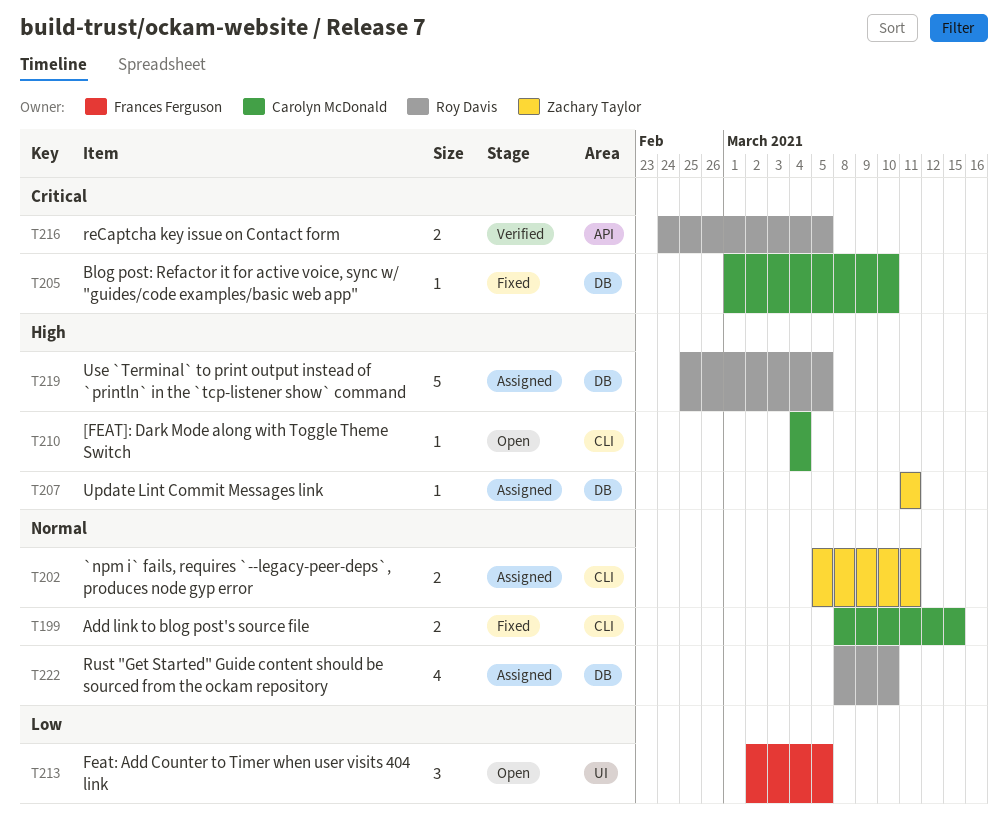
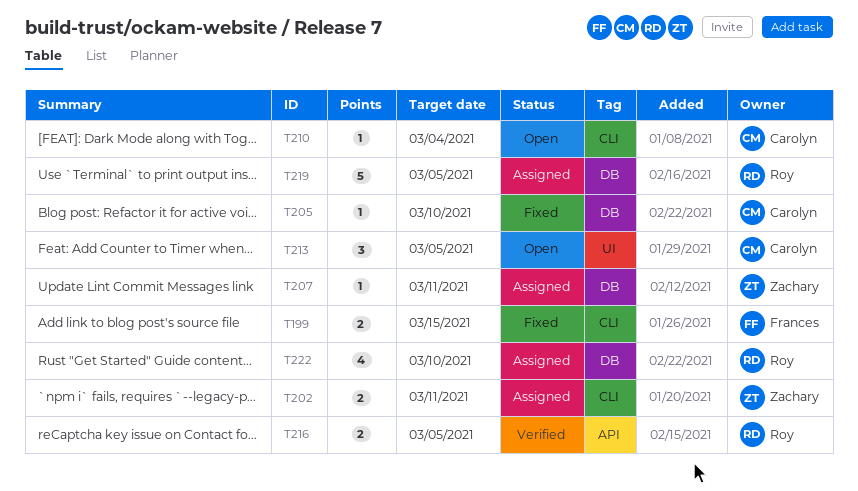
T199, owner: Carolyn McDonald -> Frances Ferguson
T213, owner: Frances Ferguson -> Carolyn McDonald

